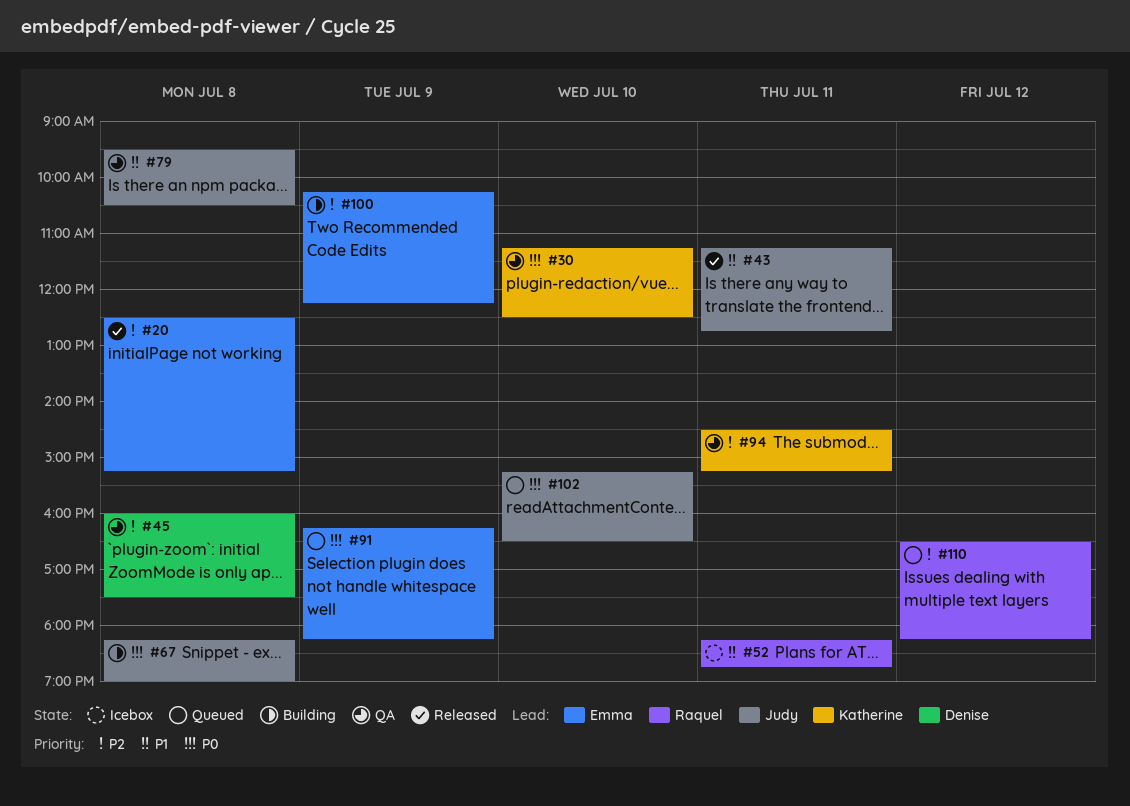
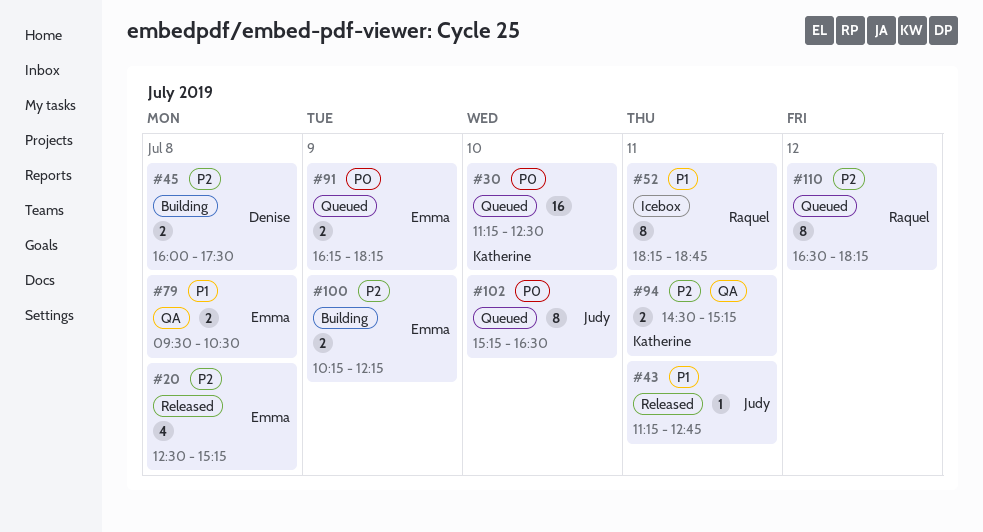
#30, status: QA -> Queued
#45, status: QA -> Building
#67: present -> none
#79, owner: Judy -> Emma

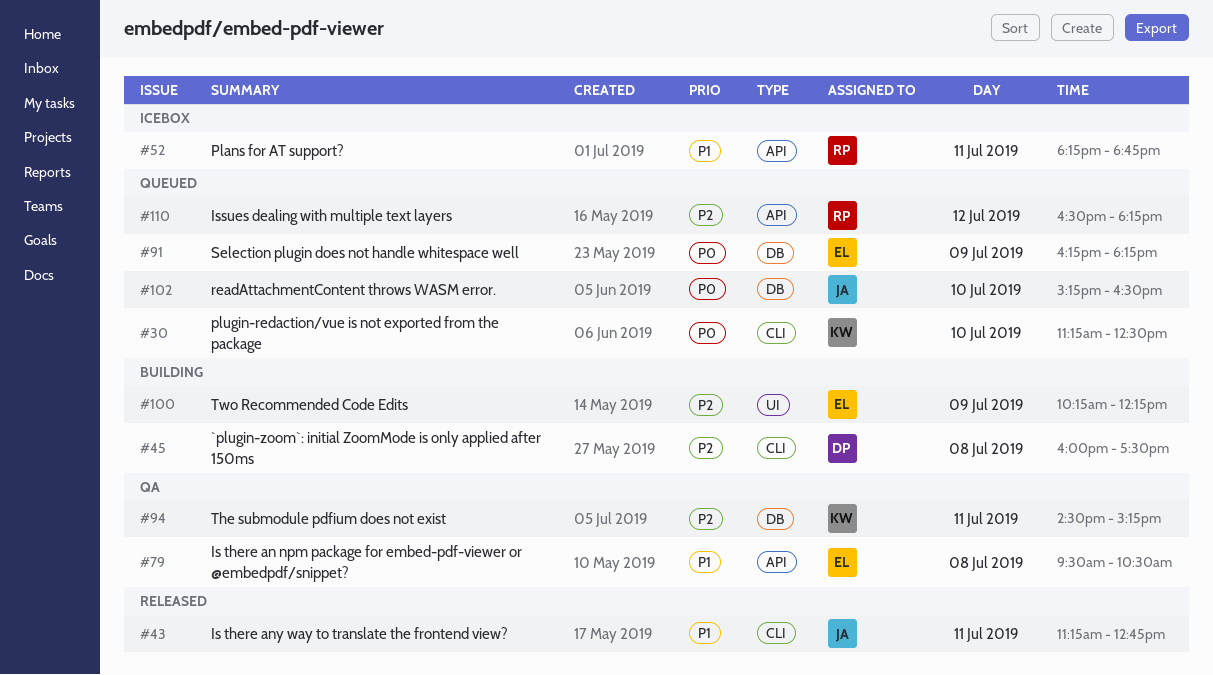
#20: present -> none

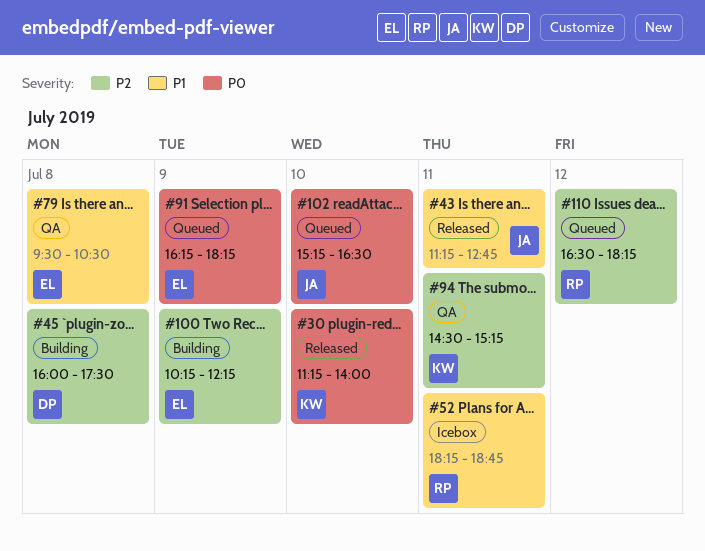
#30, status: Queued -> Released
#30, ends: 12:30 -> 14:00

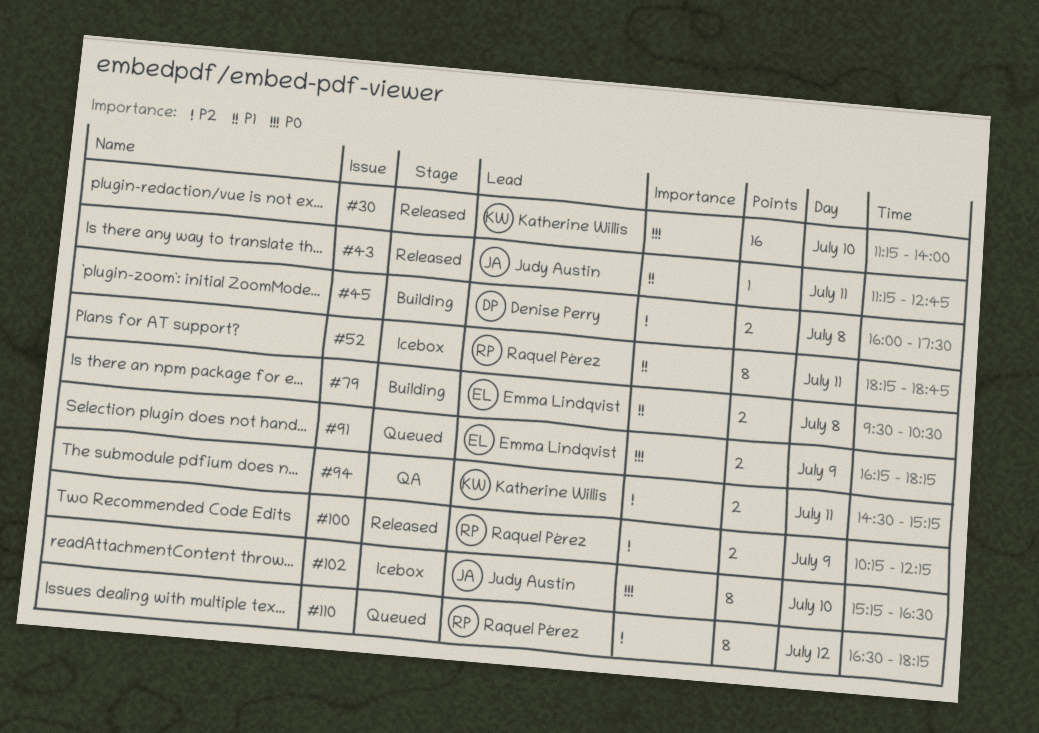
#79, status: QA -> Building
#100, status: Building -> Released
#100, owner: Emma Lindqvist -> Raquel Pérez
#102, status: Queued -> Icebox

